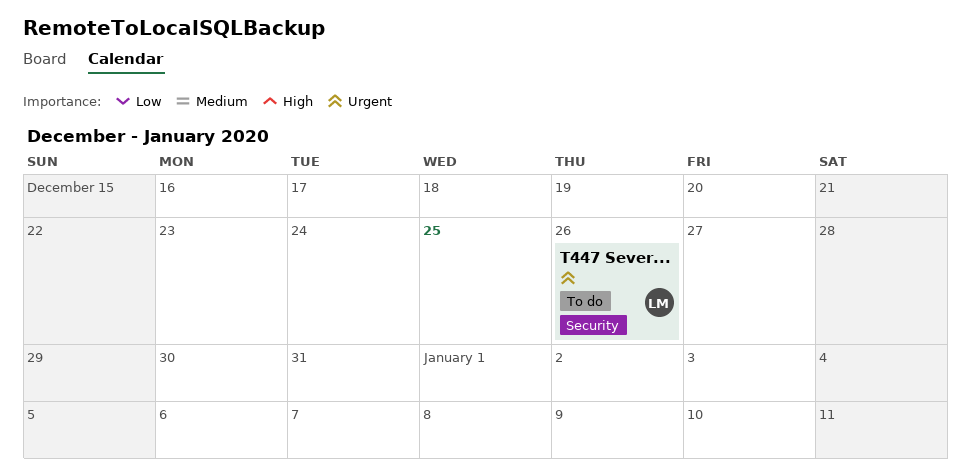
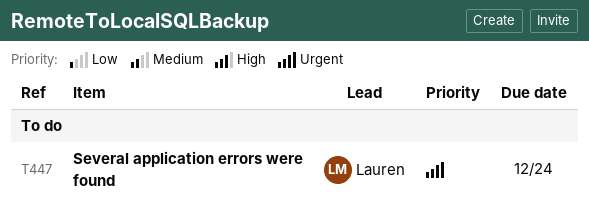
T447, due: Dec 26 -> Dec 24

